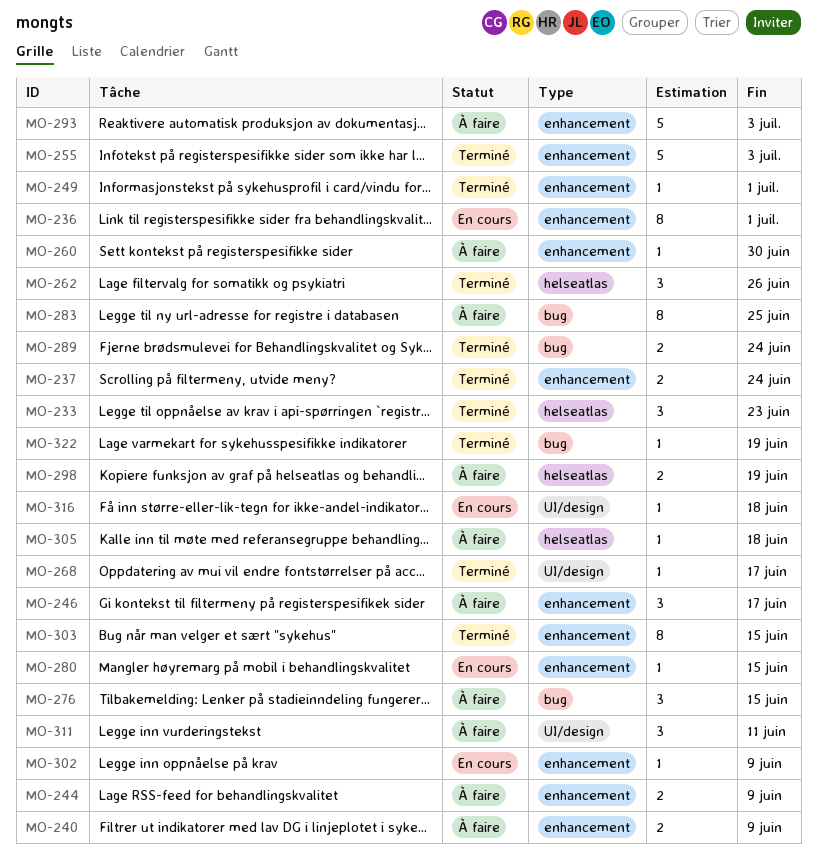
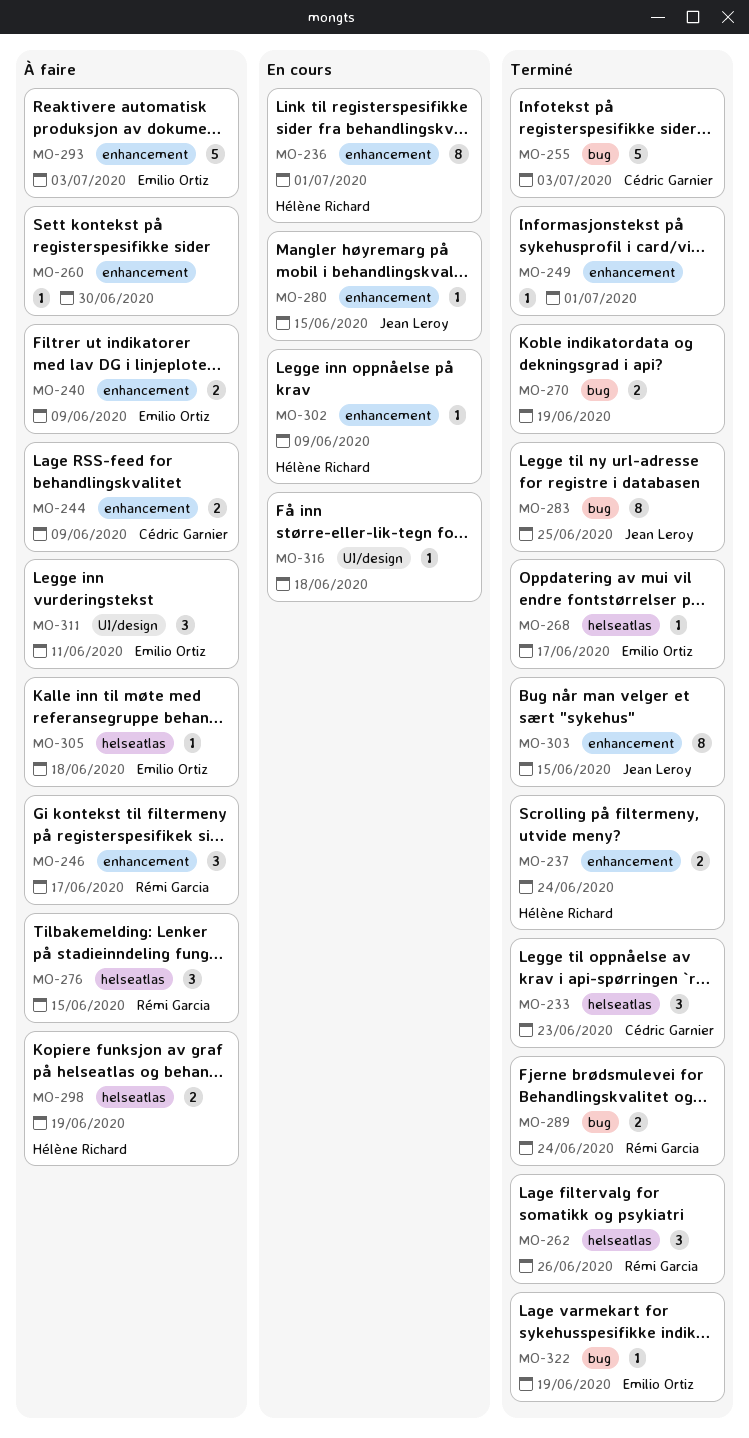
MO-255, label: enhancement -> bug
MO-268, label: UI/design -> helseatlas
MO-270: none -> present
MO-276, label: bug -> helseatlas
MO-283, status: À faire -> Terminé

